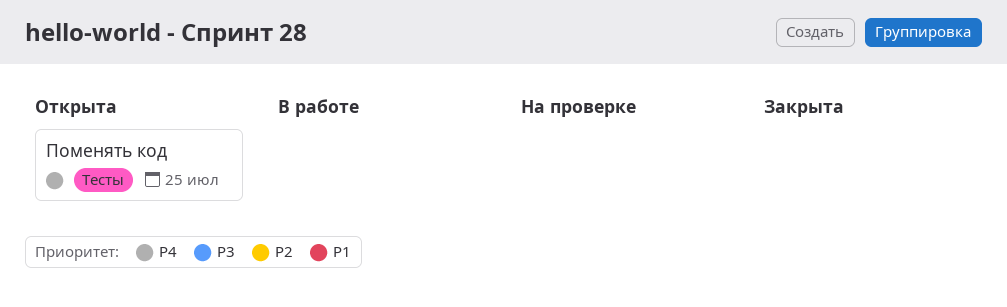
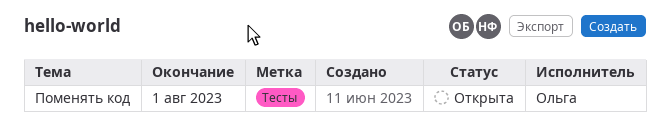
Поменять код, due: Jul 25 -> Aug 1

